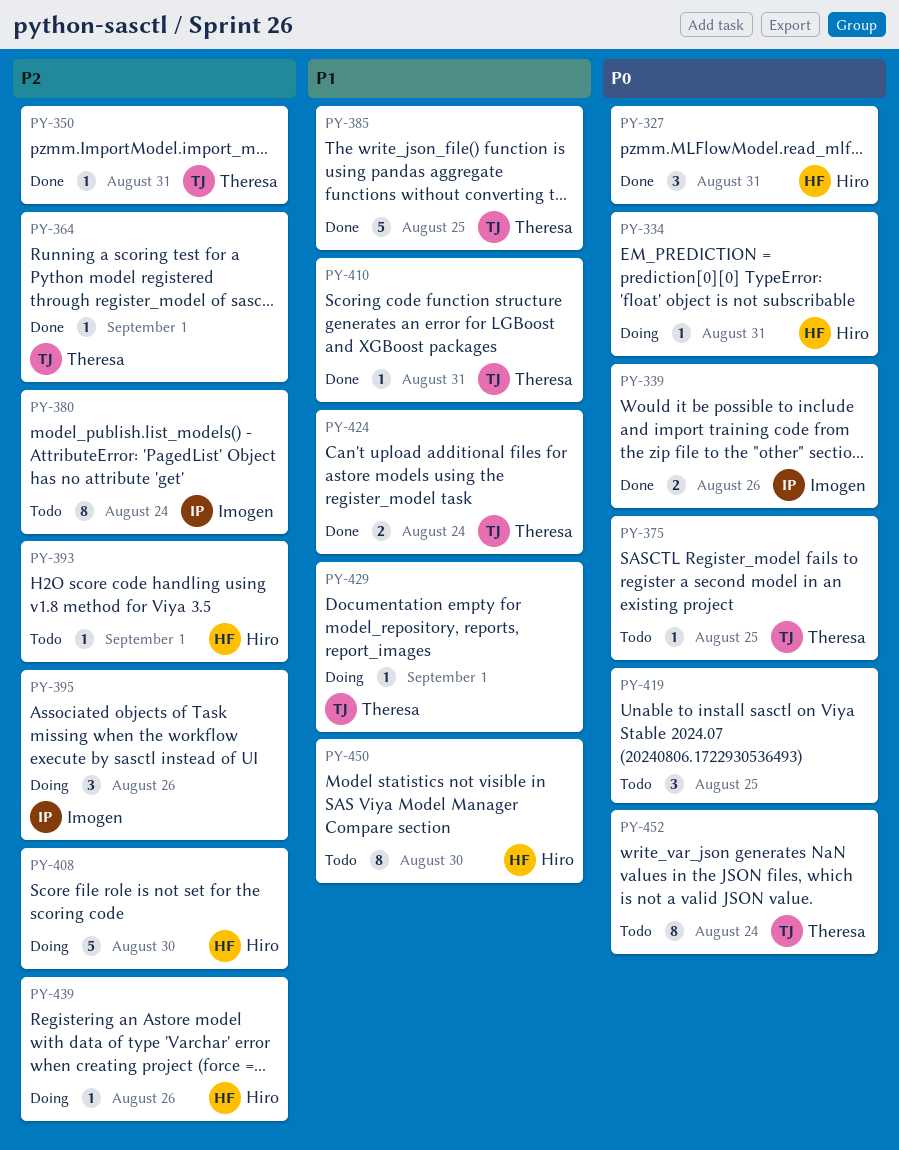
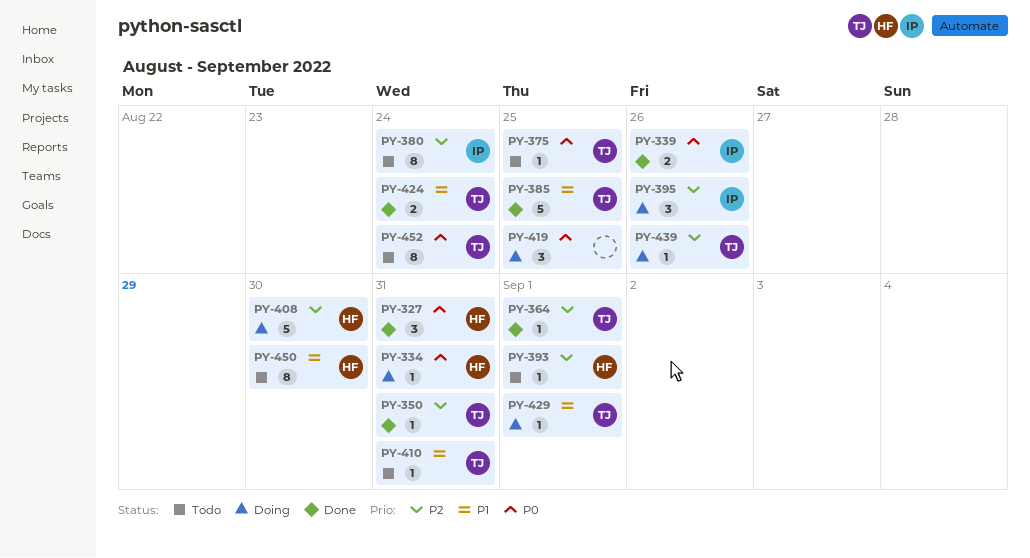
PY-410, status: Done -> Todo
PY-419, status: Todo -> Doing
PY-439, owner: Hiro -> Theresa

